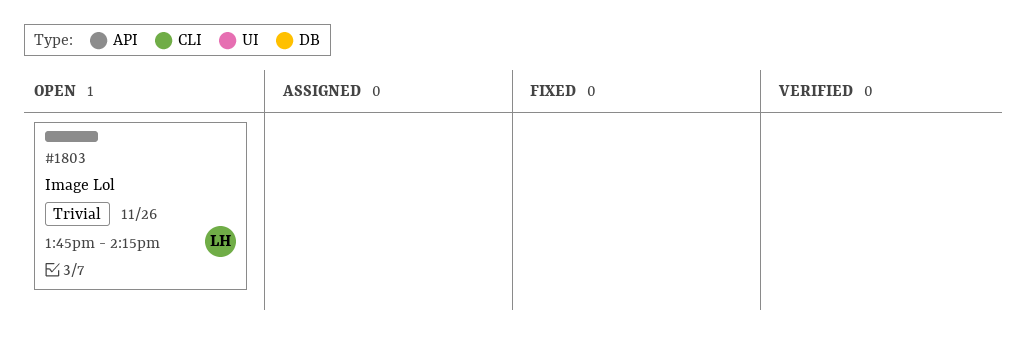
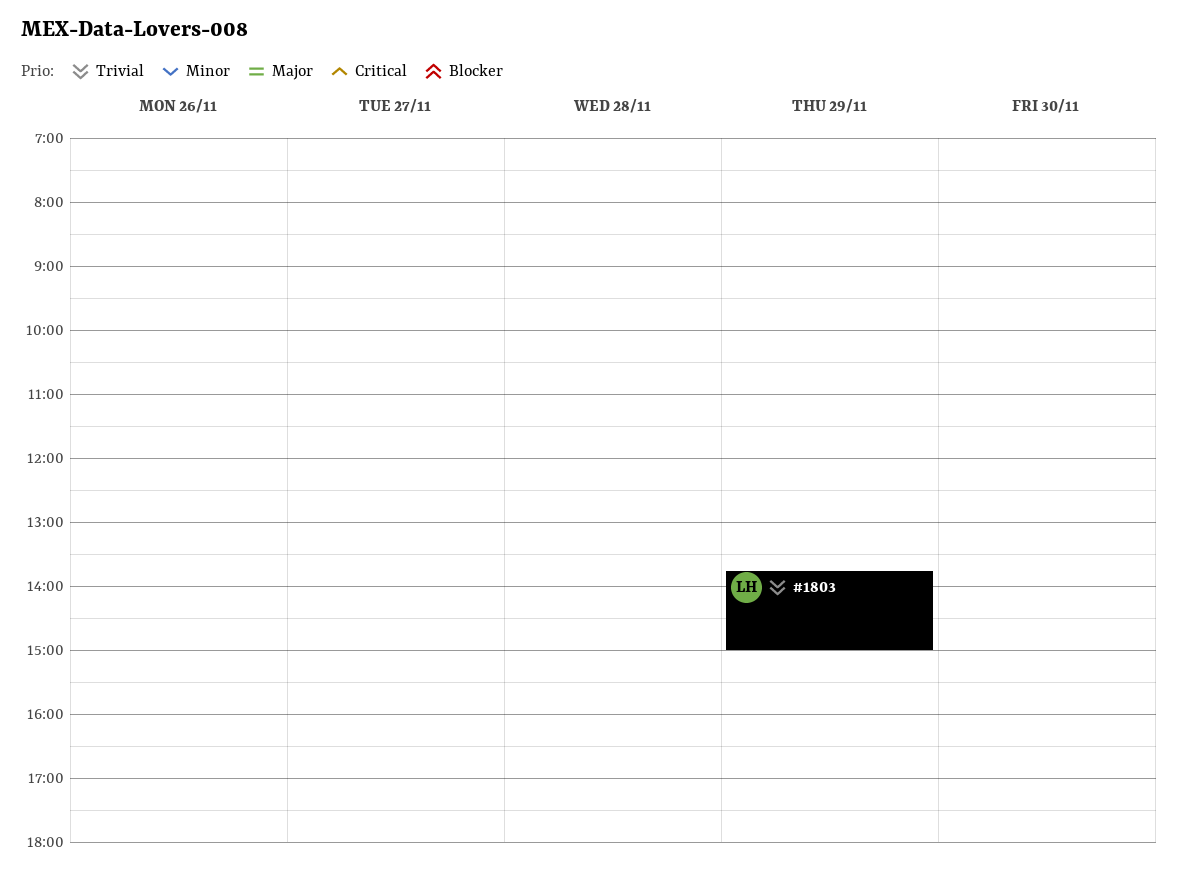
#1803, day: Nov 26 -> Nov 29
#1803, ends: 14:15 -> 15:00

